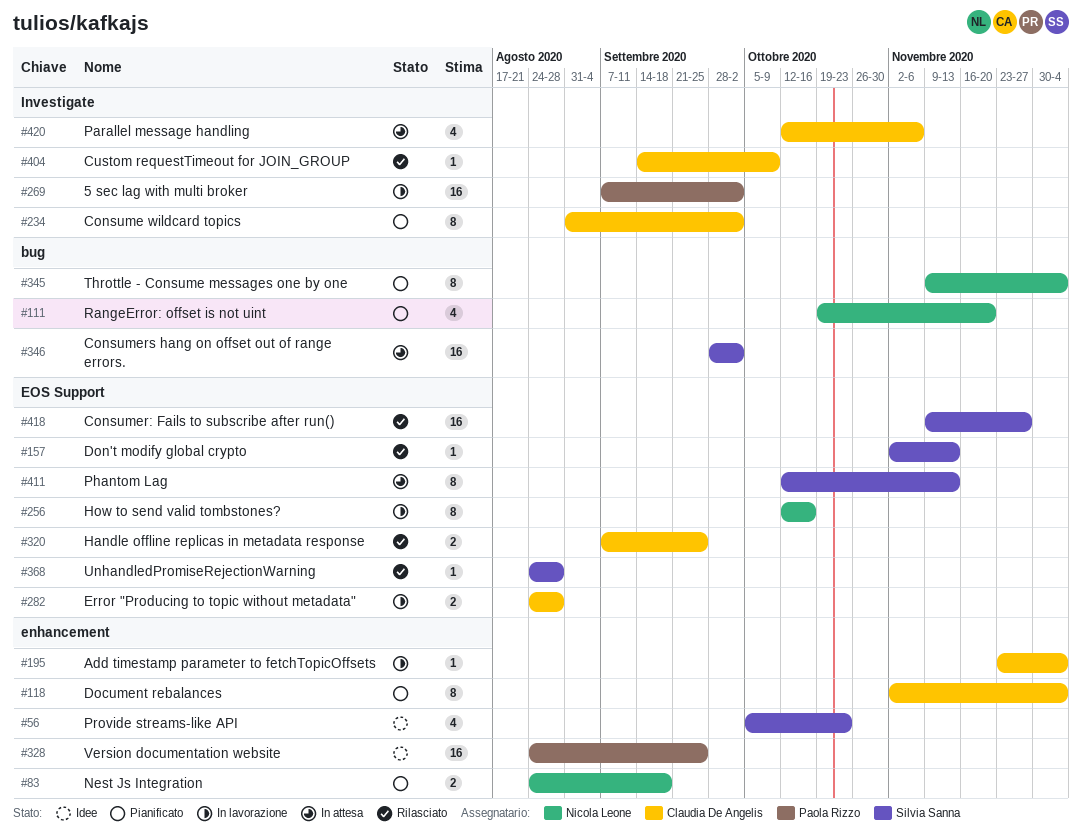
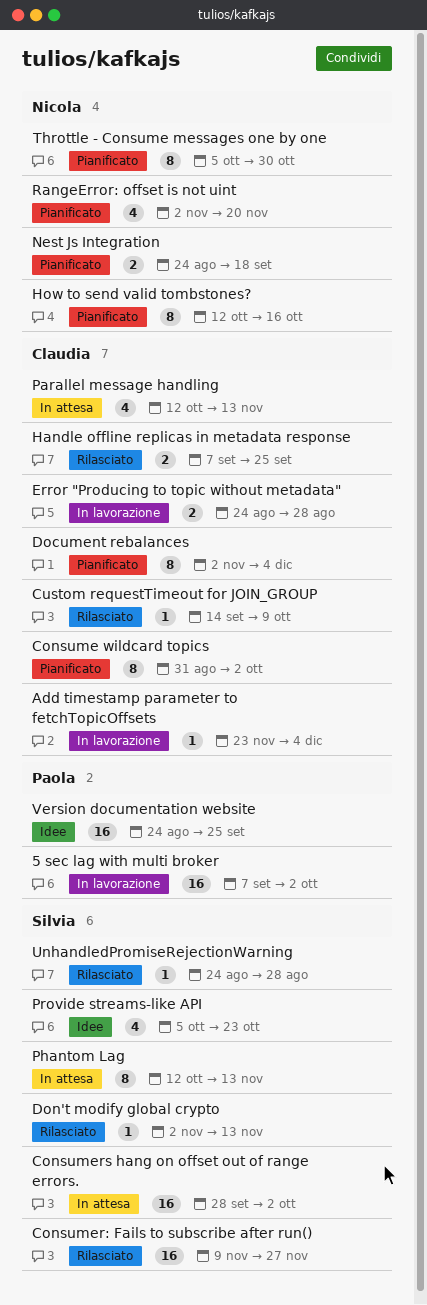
How to send valid tombstones?, status: In lavorazione -> Pianificato
Parallel message handling, due: Nov 6 -> Nov 13
RangeError: offset is not uint, start: Oct 19 -> Nov 2
Throttle - Consume messages one by one, start: Nov 9 -> Oct 5
Throttle - Consume messages one by one, due: Dec 4 -> Oct 30

